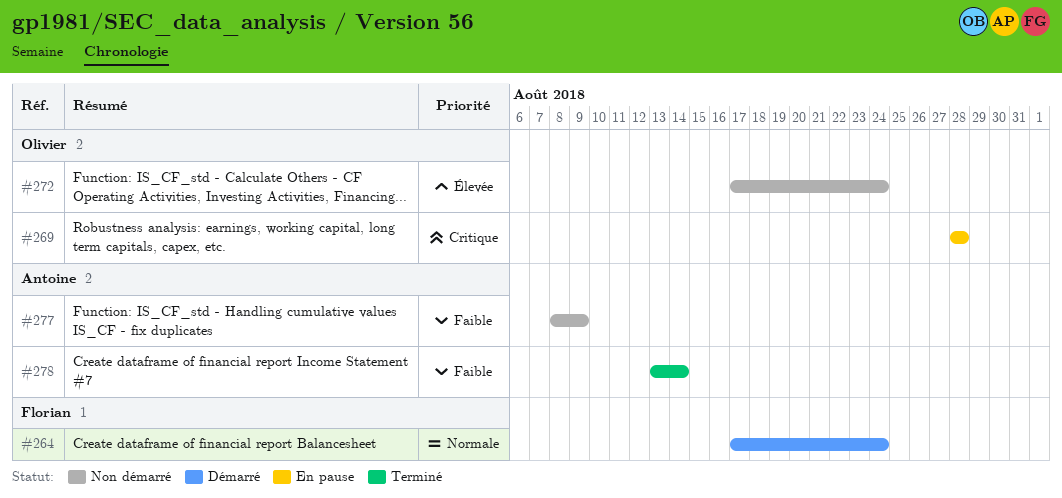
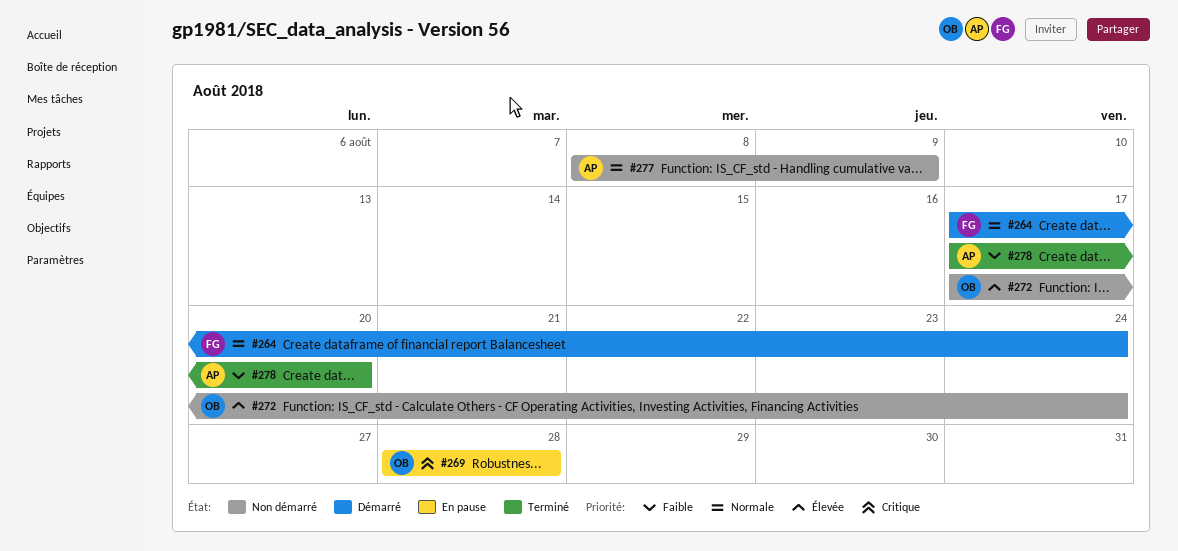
#277, priority: Faible -> Normale
#278, start: Aug 13 -> Aug 17
#278, due: Aug 14 -> Aug 20

